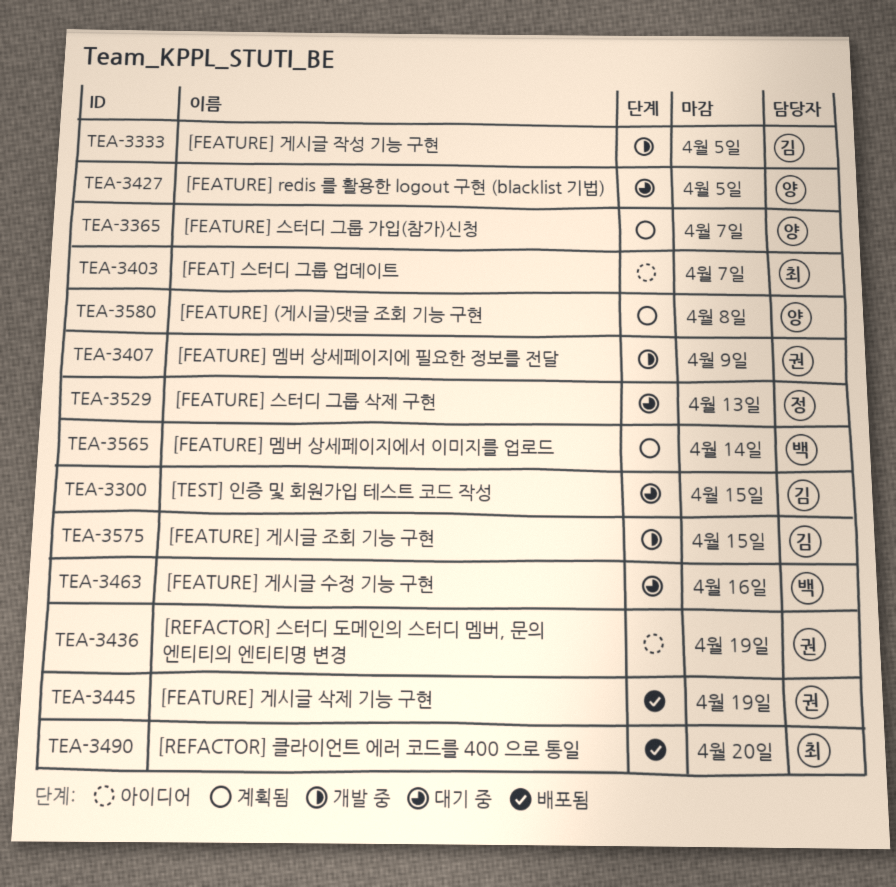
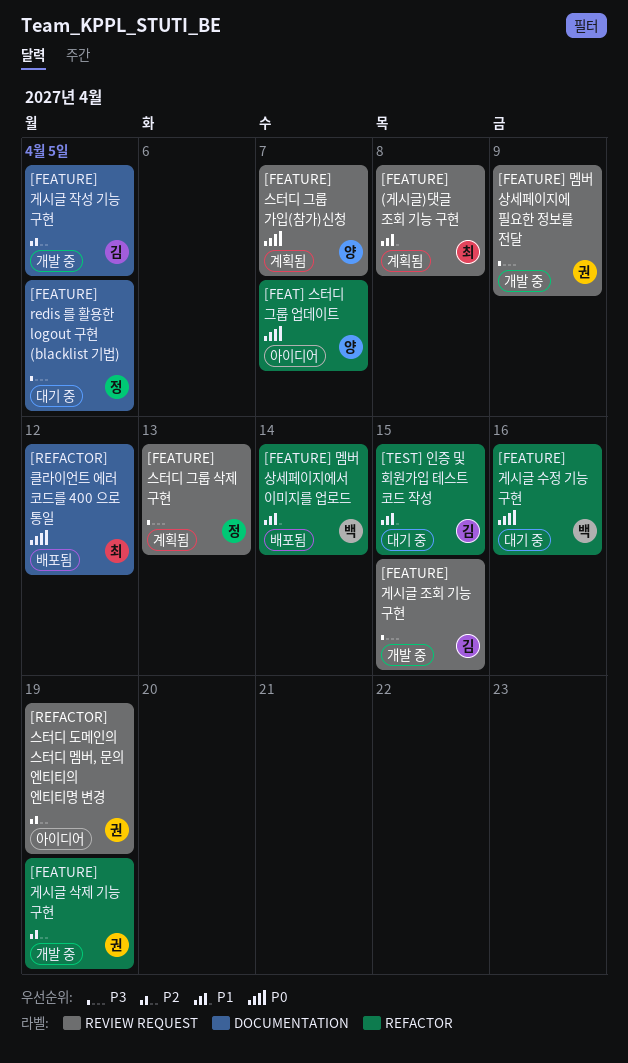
[FEAT] 스터디 그룹 업데이트, owner: 최 -> 양
[FEATURE] (게시글)댓글 조회 기능 구현, owner: 양 -> 최
[FEATURE] redis 를 활용한 logout 구현 (blacklist 기법), owner: 양 -> 정
[FEATURE] 게시글 삭제 기능 구현, status: 배포됨 -> 개발 중
[FEATURE] 멤버 상세페이지에서 이미지를 업로드, status: 계획됨 -> 배포됨
[FEATURE] 스터디 그룹 삭제 구현, status: 대기 중 -> 계획됨
[REFACTOR] 클라이언트 에러 코드를 400 으로 통일, due: Apr 20 -> Apr 12

